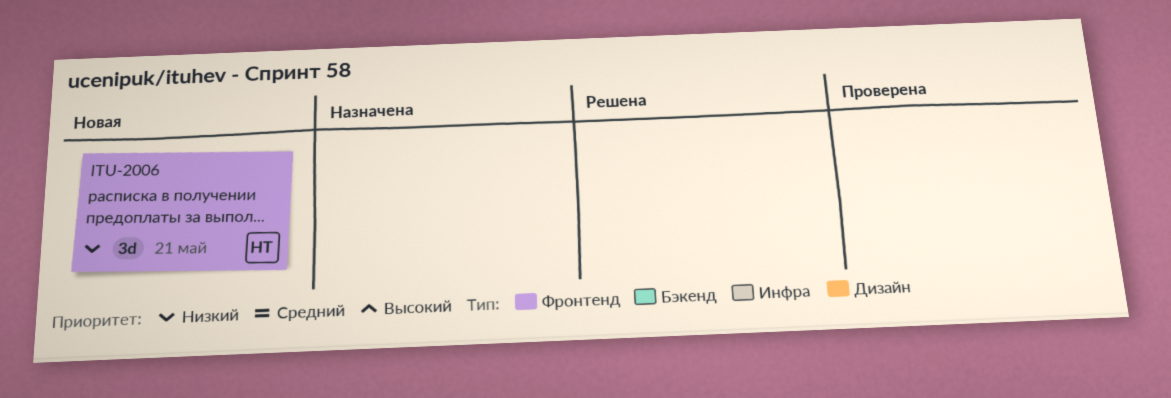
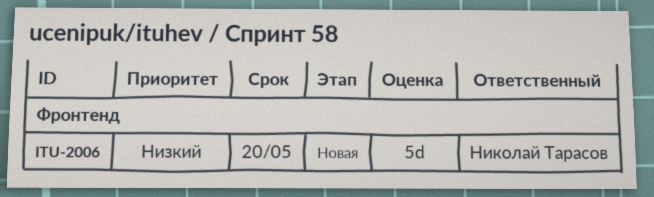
ITU-2006, estimate: 3d -> 5d
ITU-2006, due: May 21 -> May 20

